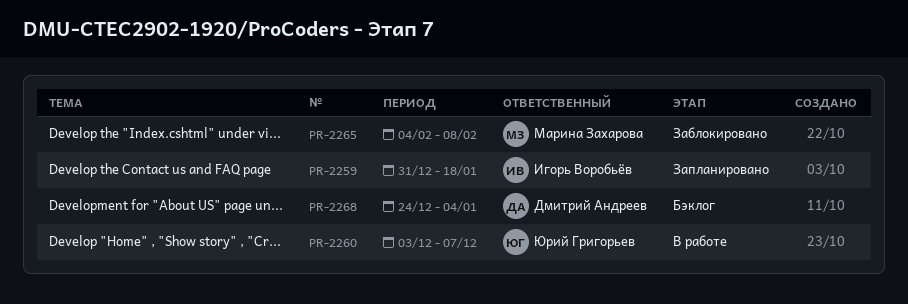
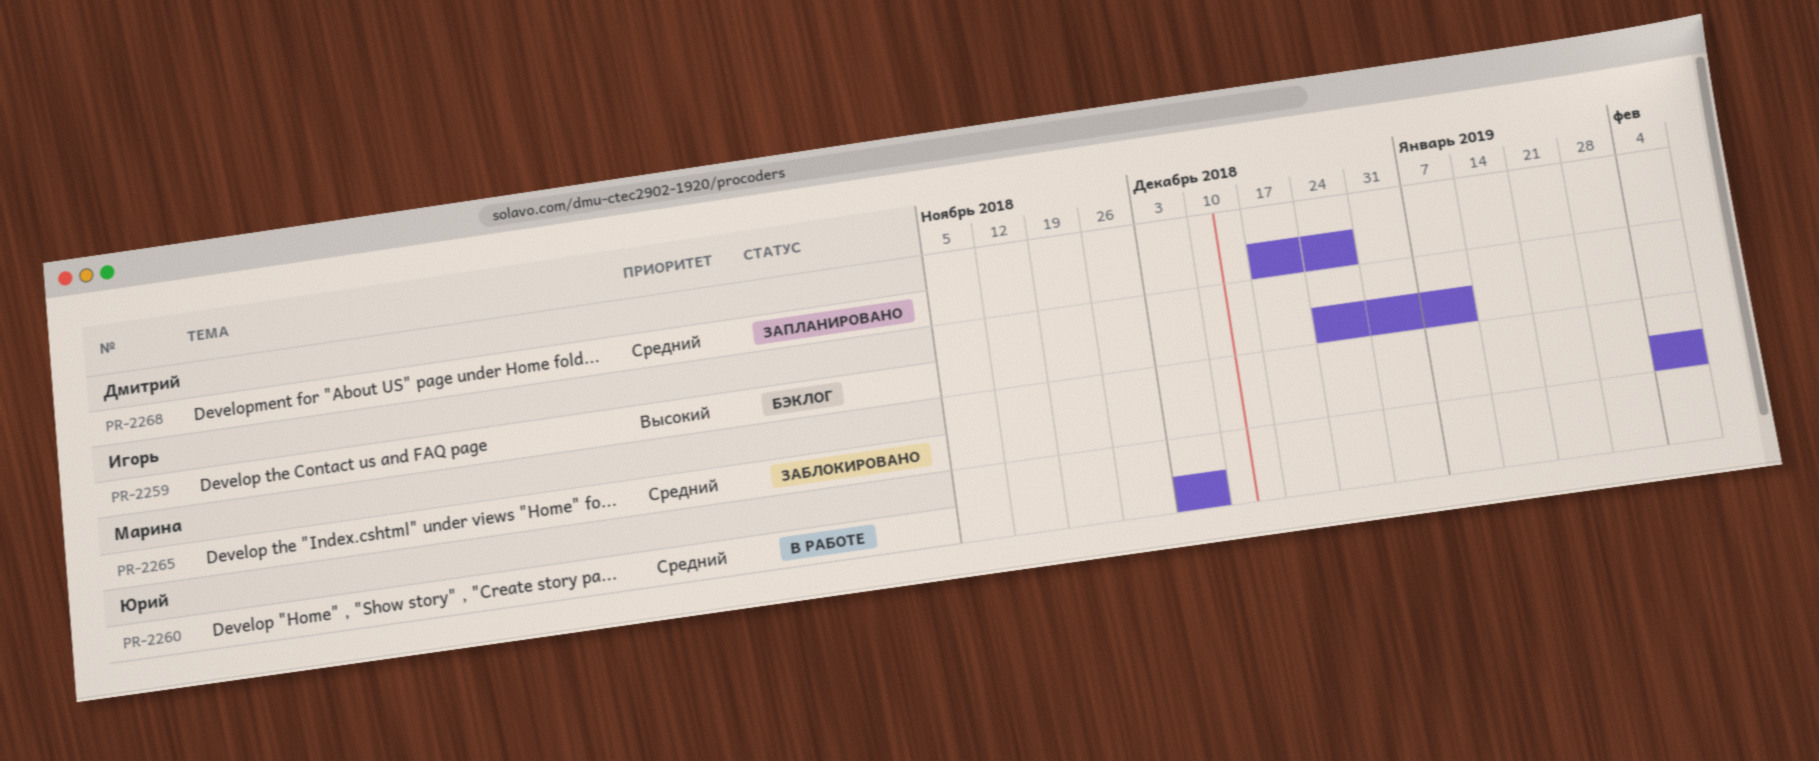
PR-2259, status: Запланировано -> Бэклог
PR-2259, start: Dec 31 -> Dec 24
PR-2259, due: Jan 18 -> Jan 11
PR-2268, status: Бэклог -> Запланировано
PR-2268, start: Dec 24 -> Dec 17
PR-2268, due: Jan 4 -> Dec 28

